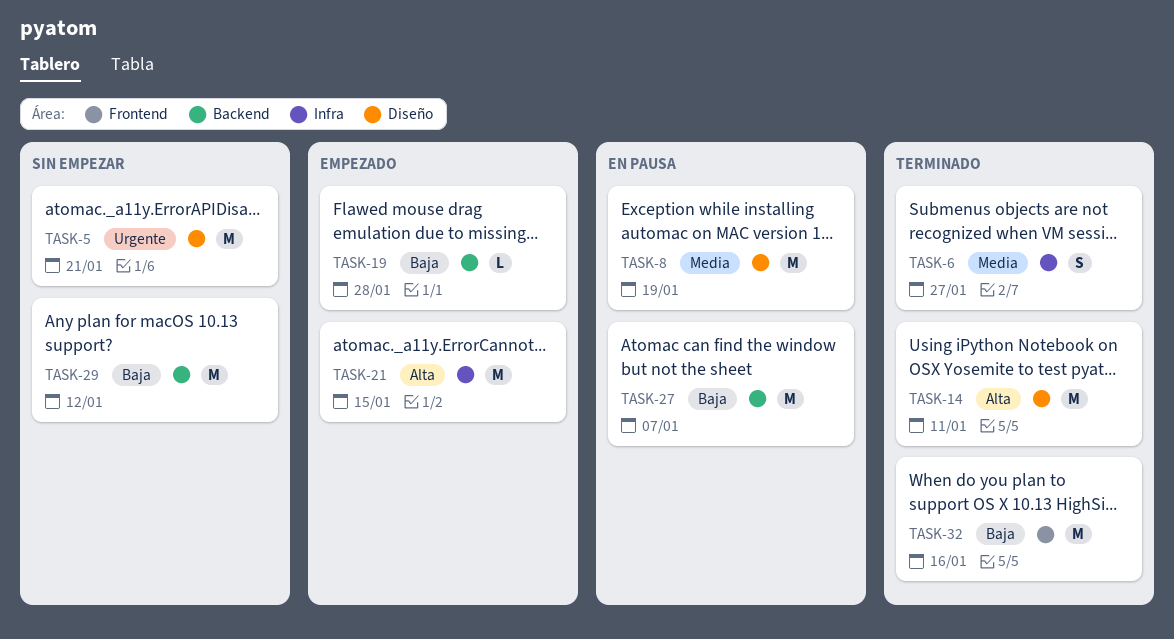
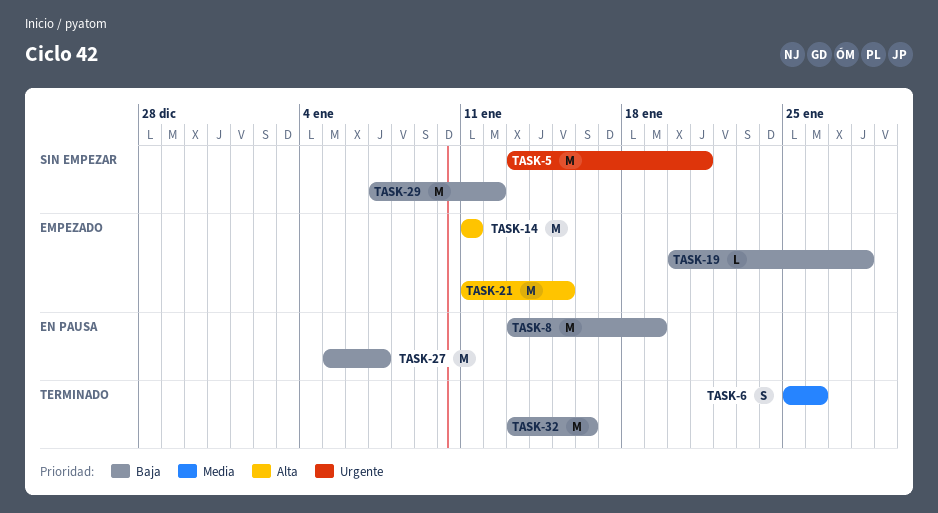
TASK-6, due: Jan 27 -> Jan 26
TASK-8, priority: Media -> Baja
TASK-14, status: Terminado -> Empezado

